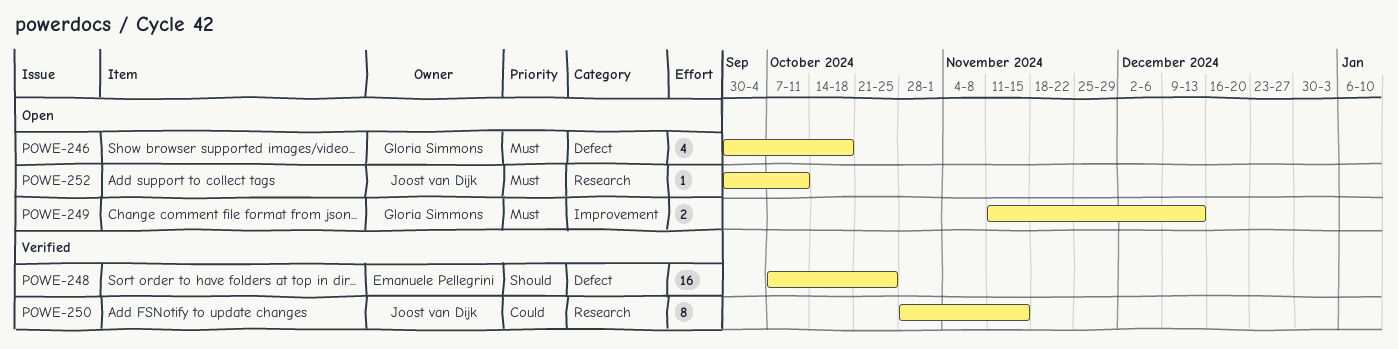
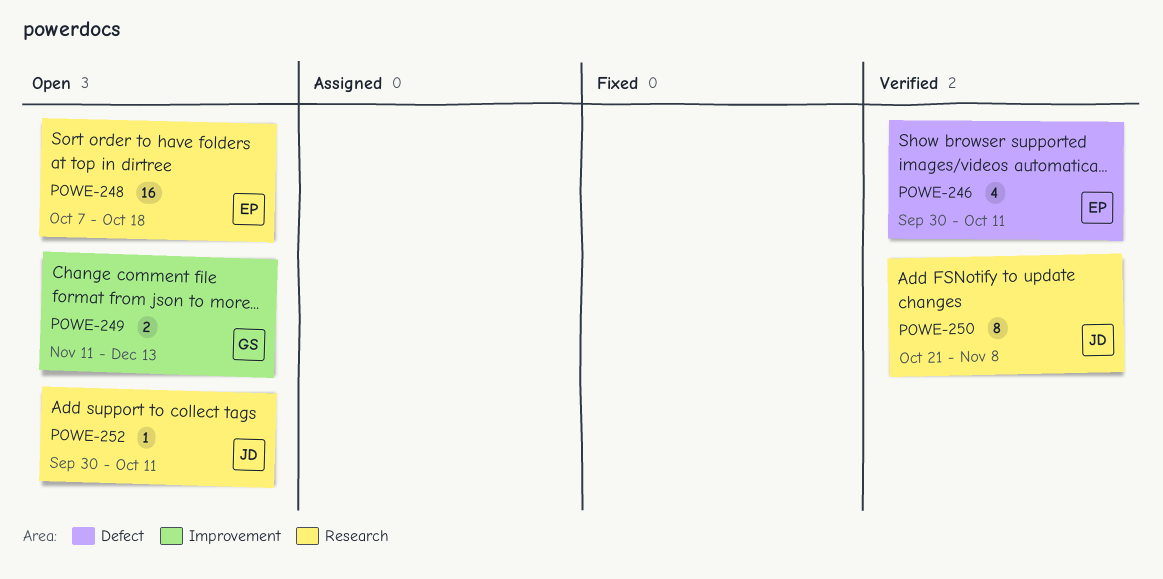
POWE-246, status: Open -> Verified
POWE-246, owner: Gloria Simmons -> Emanuele Pellegrini
POWE-246, due: Oct 18 -> Oct 11
POWE-248, status: Verified -> Open
POWE-248, label: Defect -> Research
POWE-248, due: Oct 25 -> Oct 18
POWE-250, start: Oct 28 -> Oct 21
POWE-250, due: Nov 15 -> Nov 8

